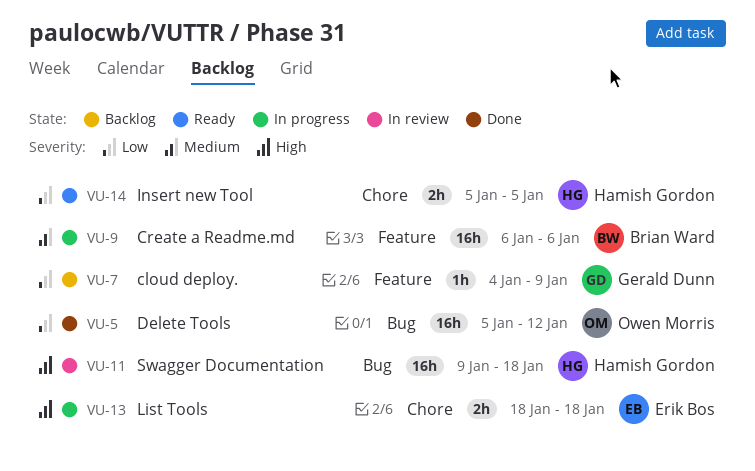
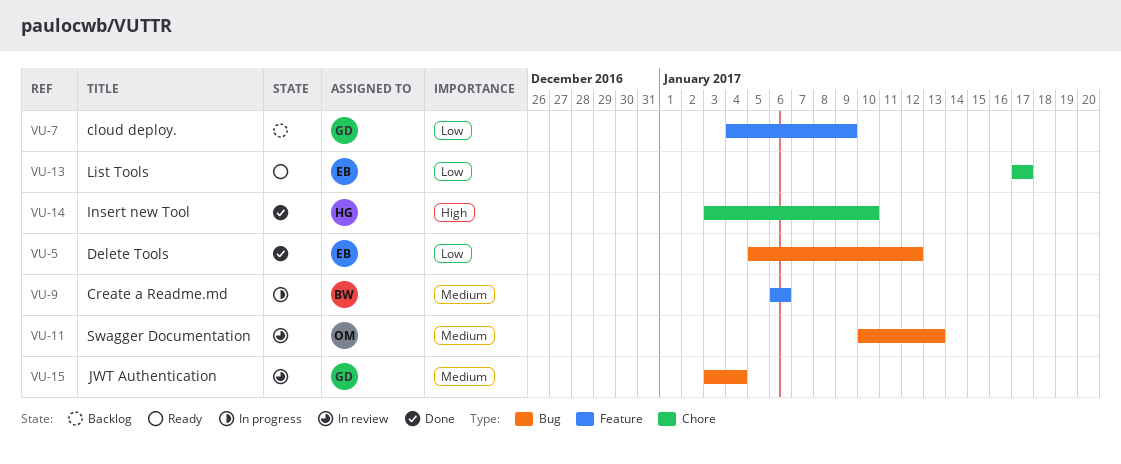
VU-5, owner: Owen Morris -> Erik Bos
VU-11, owner: Hamish Gordon -> Owen Morris
VU-11, priority: High -> Medium
VU-11, start: Jan 9 -> Jan 10
VU-11, due: Jan 18 -> Jan 13
VU-13, status: In progress -> Ready
VU-13, priority: High -> Low
VU-13, start: Jan 18 -> Jan 17
VU-13, due: Jan 18 -> Jan 17
VU-14, status: Ready -> Done
VU-14, priority: Low -> High
VU-14, start: Jan 5 -> Jan 3
VU-14, due: Jan 5 -> Jan 10
VU-15: none -> present

